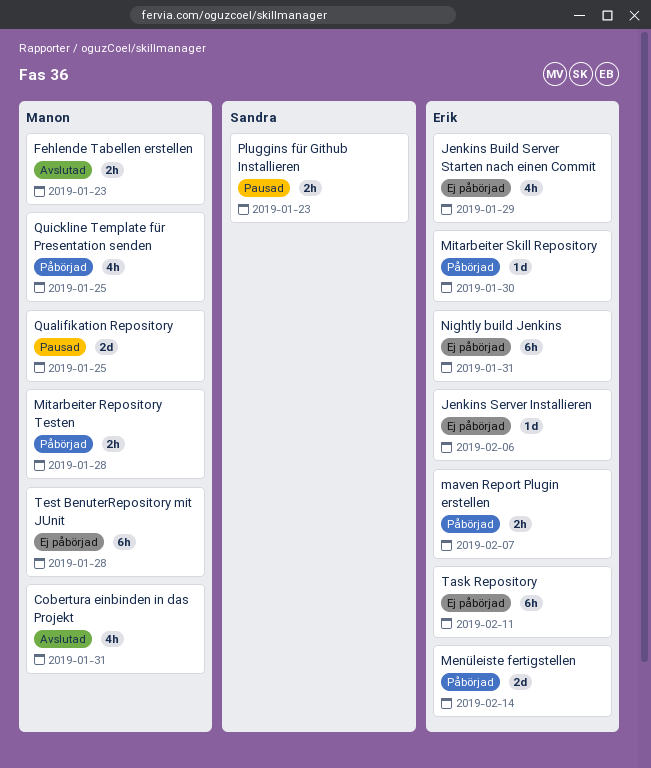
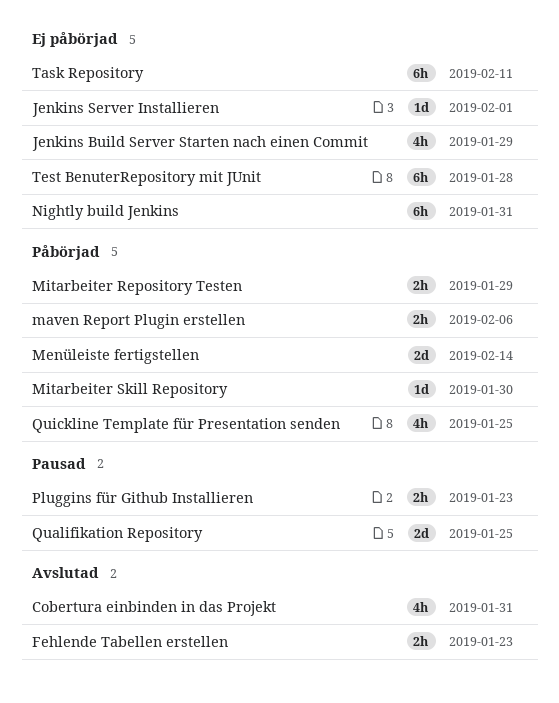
Jenkins Server Installieren, due: Feb 6 -> Feb 1
maven Report Plugin erstellen, due: Feb 7 -> Feb 6
Mitarbeiter Repository Testen, due: Jan 28 -> Jan 29

